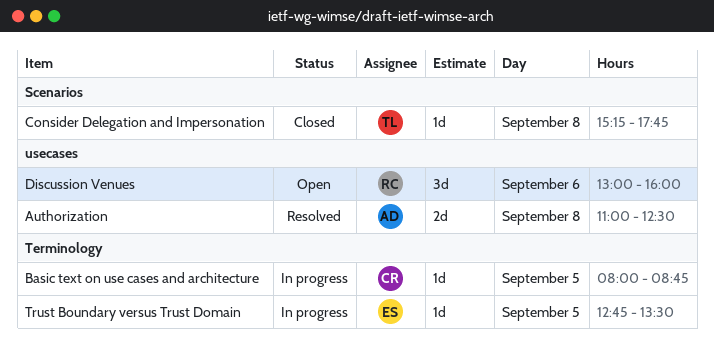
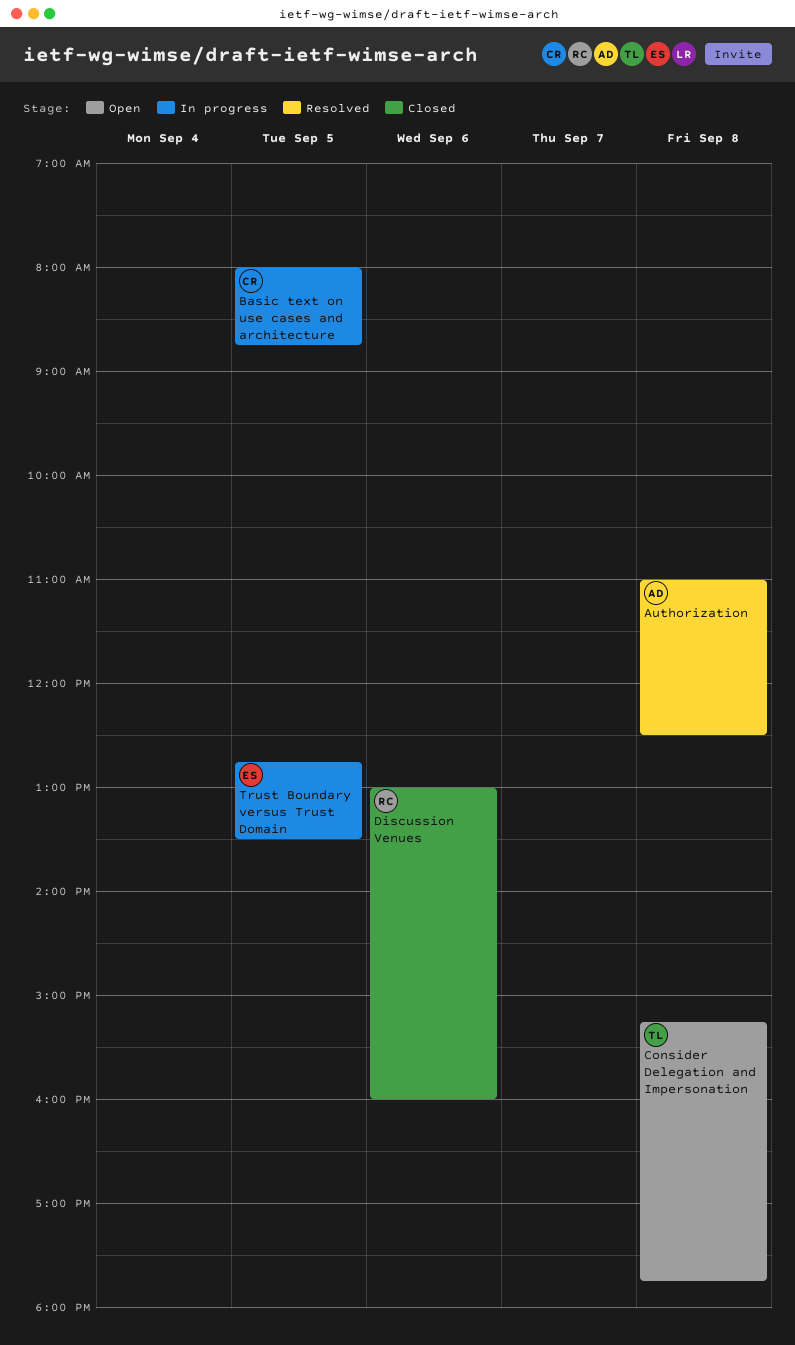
Consider Delegation and Impersonation, status: Closed -> Open
Discussion Venues, status: Open -> Closed

